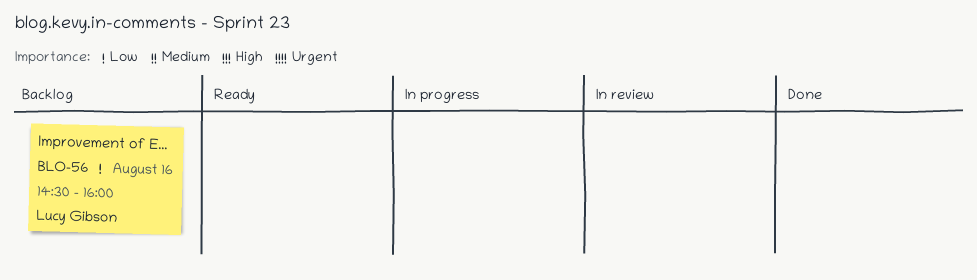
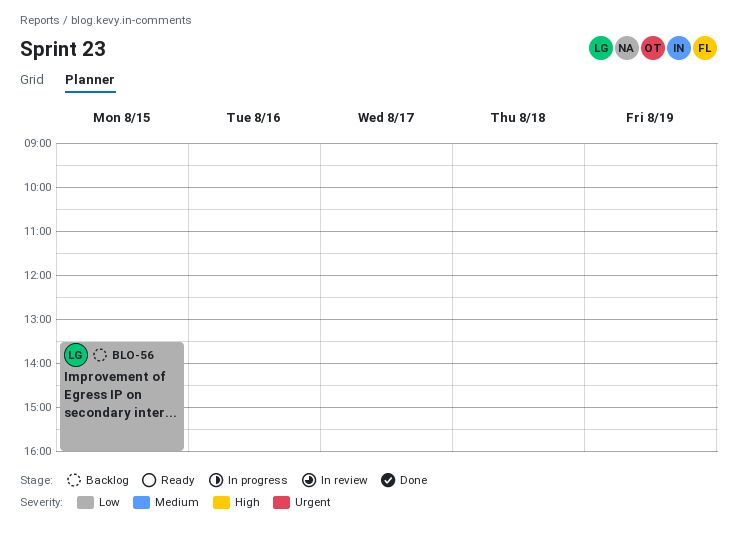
BLO-56, day: Aug 16 -> Aug 15
BLO-56, begins: 14:30 -> 13:30

